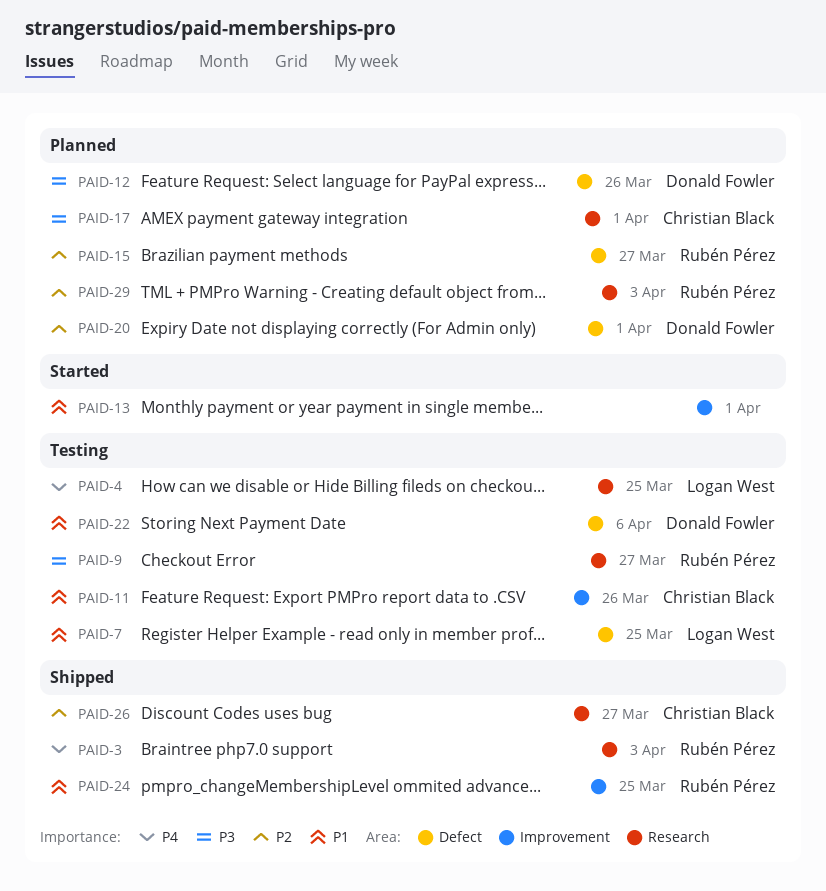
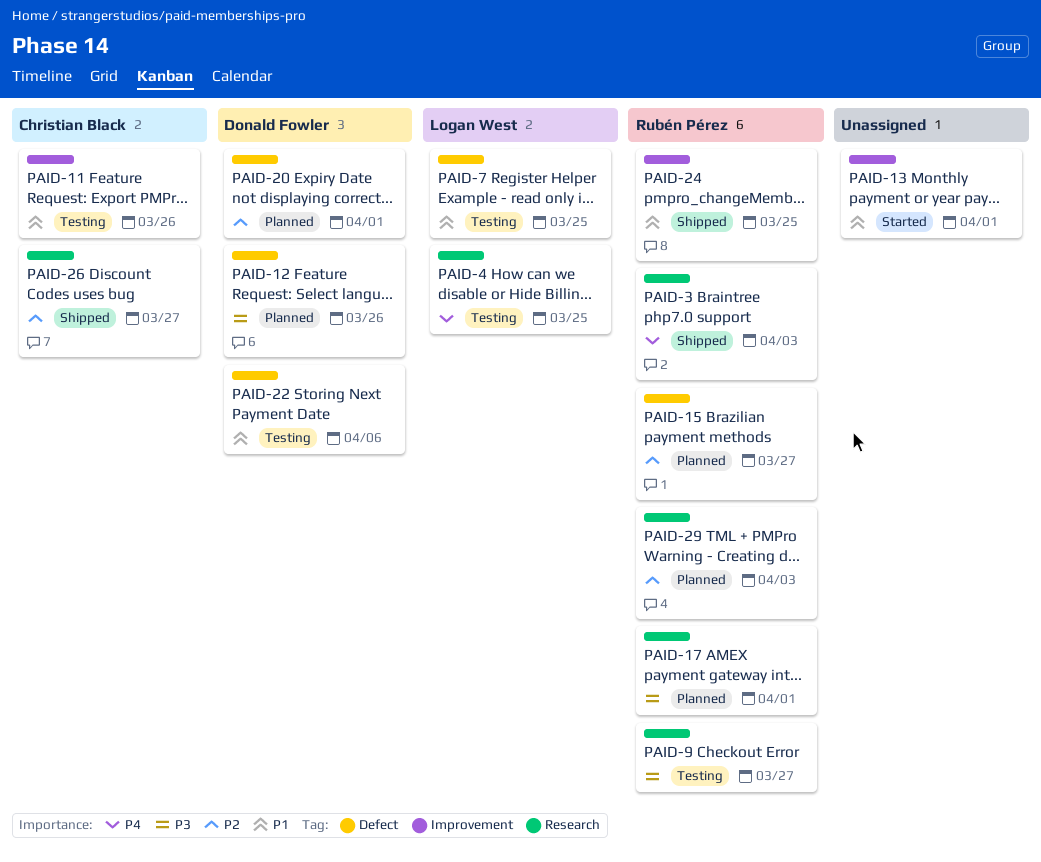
PAID-17, owner: Christian Black -> Rubén Pérez

